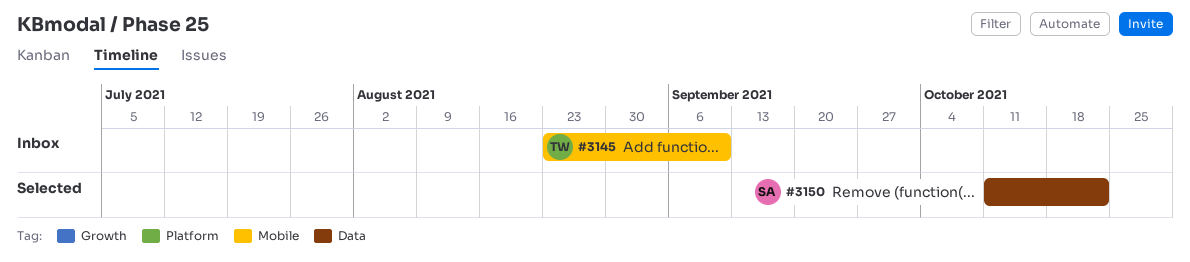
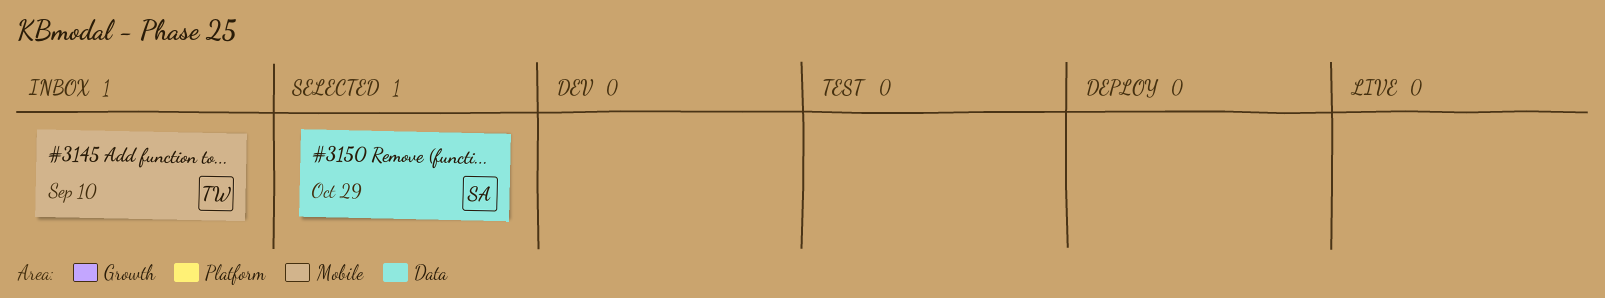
#3150, due: Oct 22 -> Oct 29

